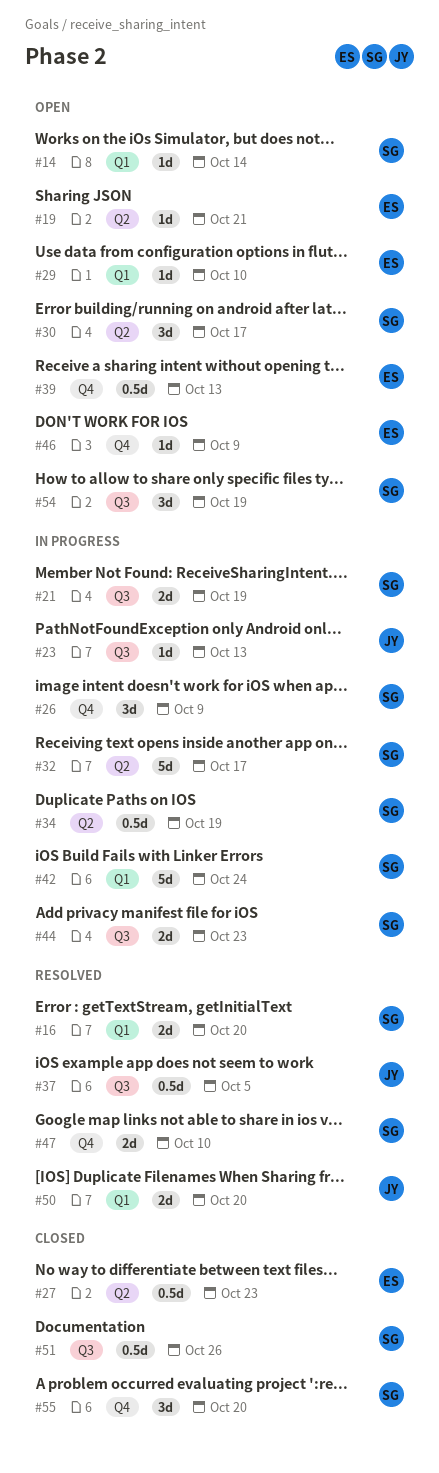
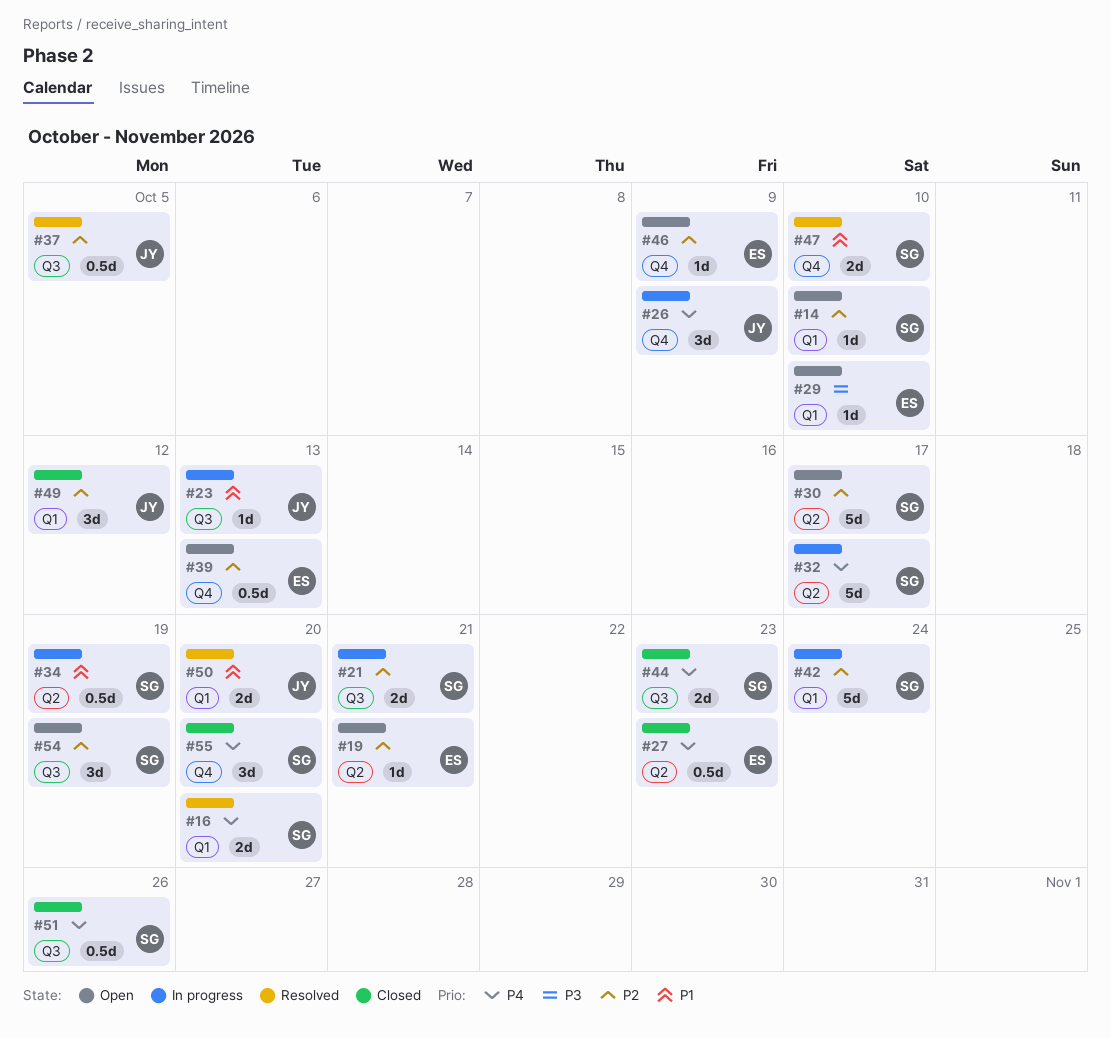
#14, due: Oct 14 -> Oct 10
#21, due: Oct 19 -> Oct 21
#26, owner: SG -> JY
#30, estimate: 3d -> 5d
#44, status: In progress -> Closed
#49: none -> present

